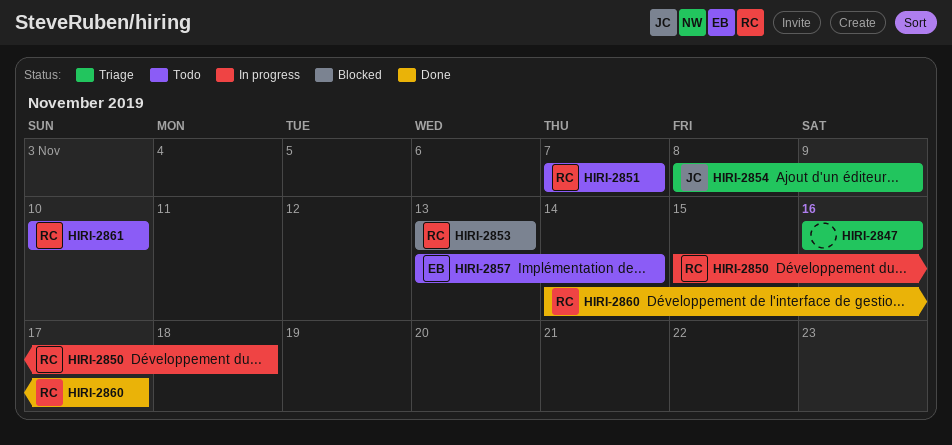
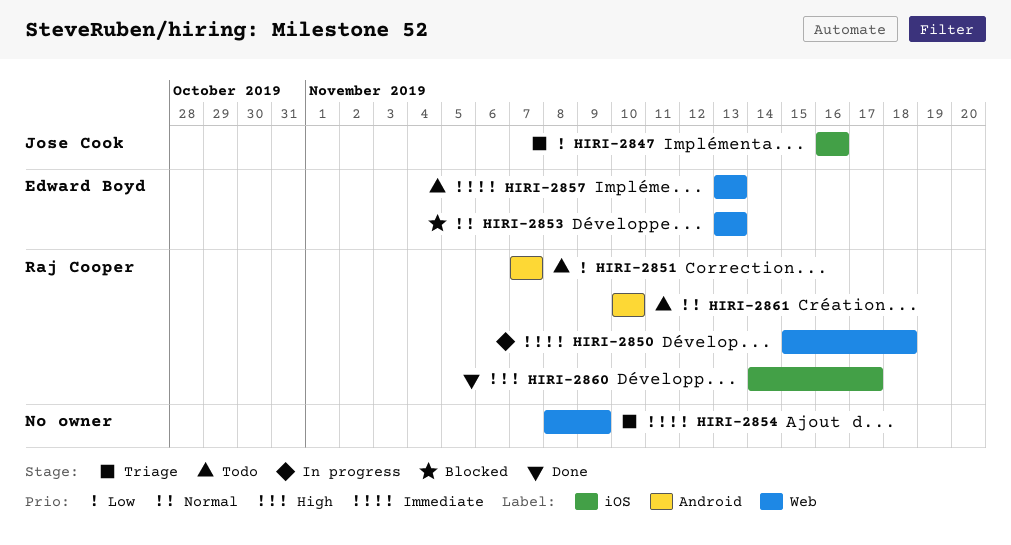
HIRI-2847, owner: none -> Jose Cook
HIRI-2853, owner: Raj Cooper -> Edward Boyd
HIRI-2854, owner: Jose Cook -> none
HIRI-2857, due: Nov 14 -> Nov 13

